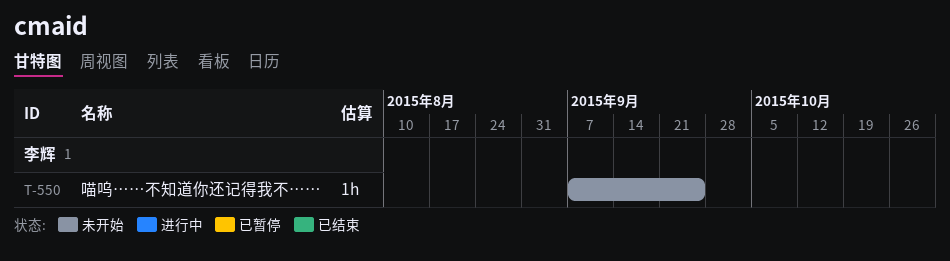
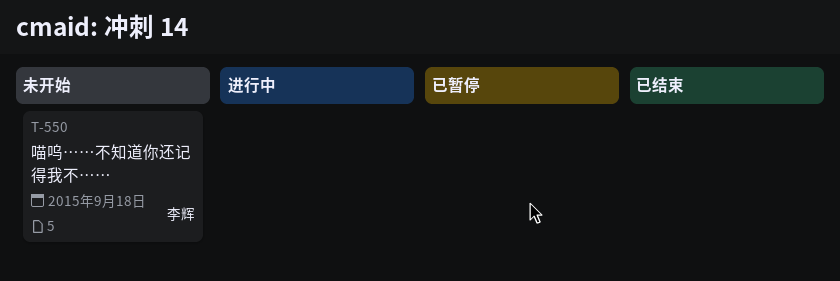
T-550, due: Sep 25 -> Sep 18

